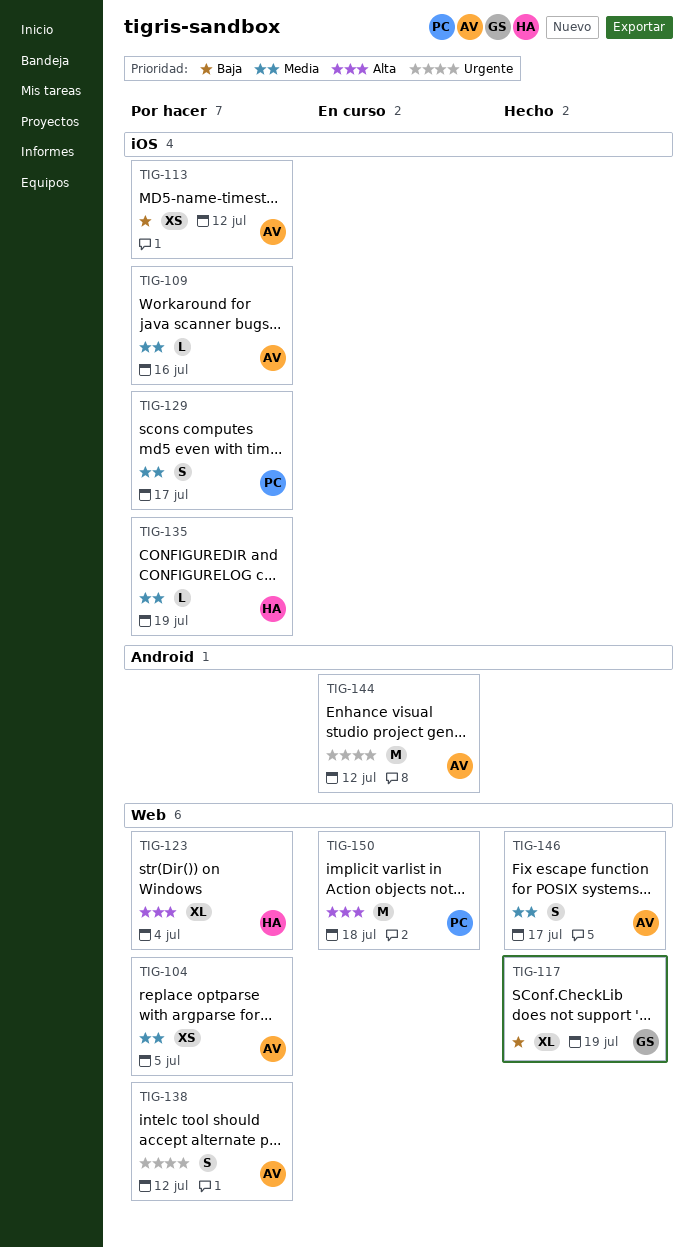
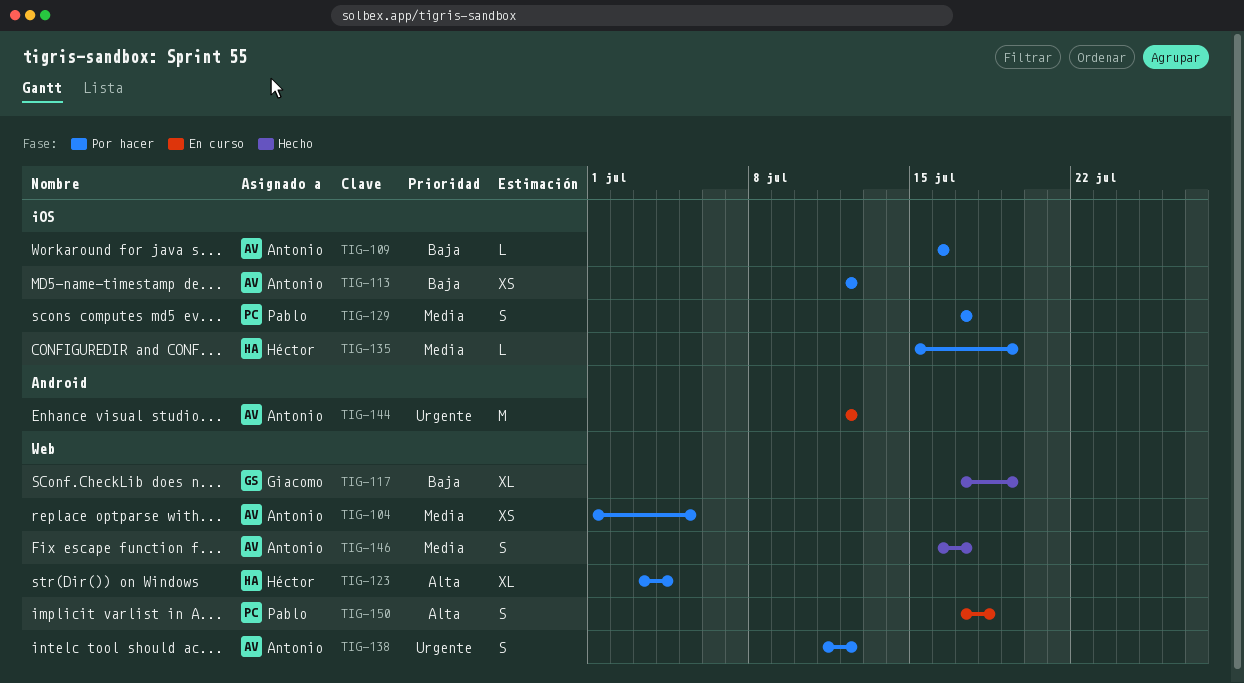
TIG-109, priority: Media -> Baja
TIG-150, estimate: M -> S

